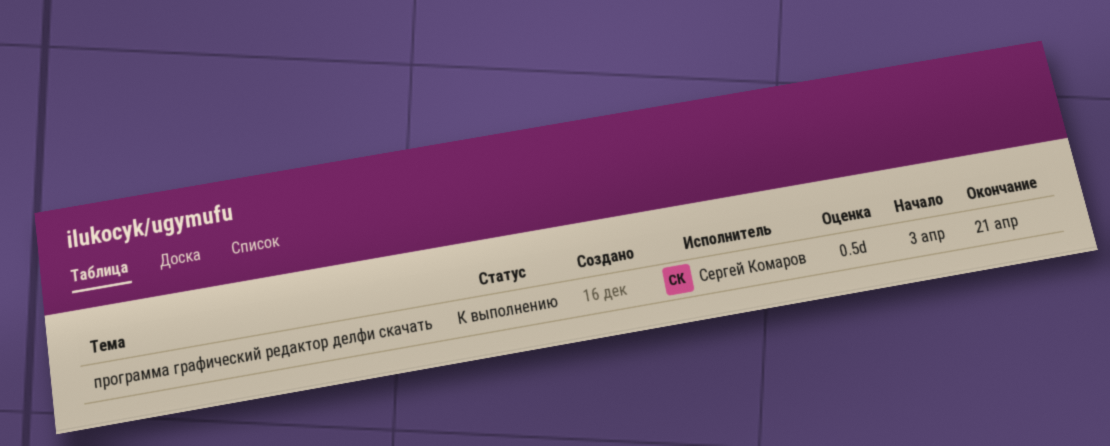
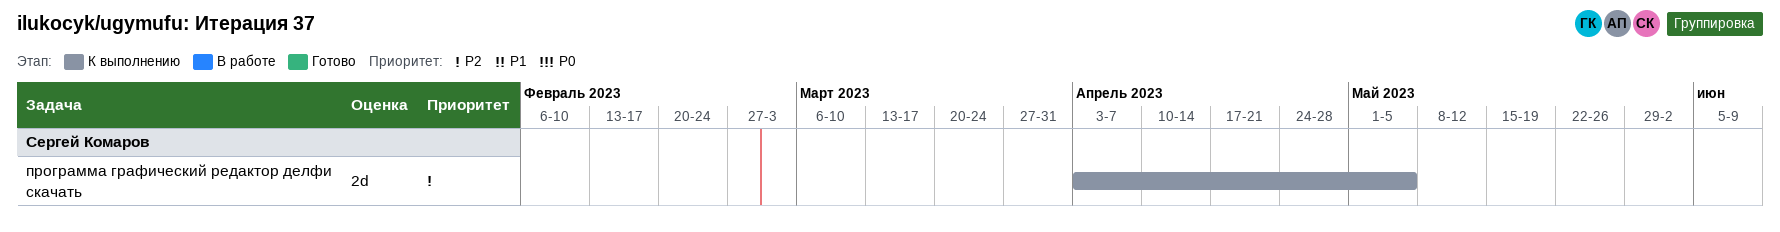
программа графический редактор делфи скачать, estimate: 0.5d -> 2d
программа графический редактор делфи скачать, due: Apr 21 -> May 5

